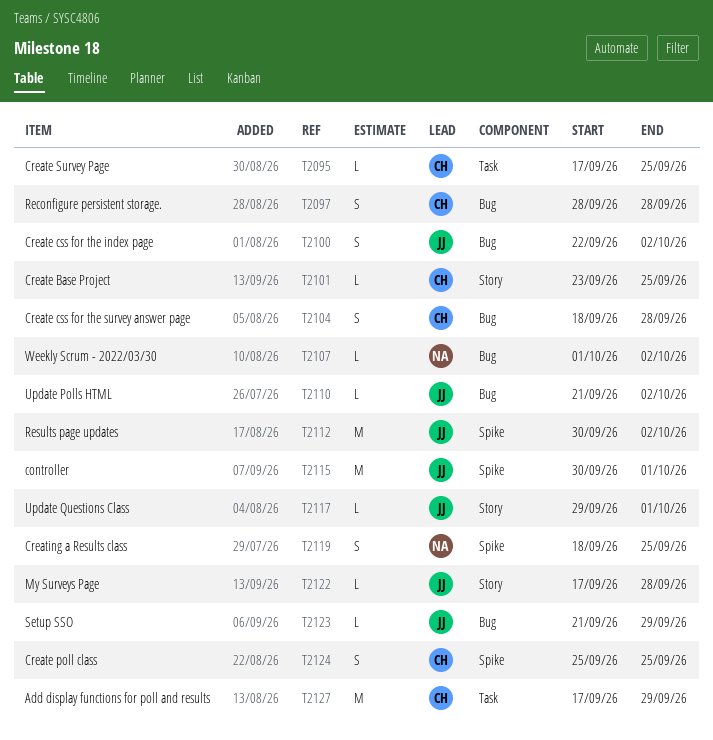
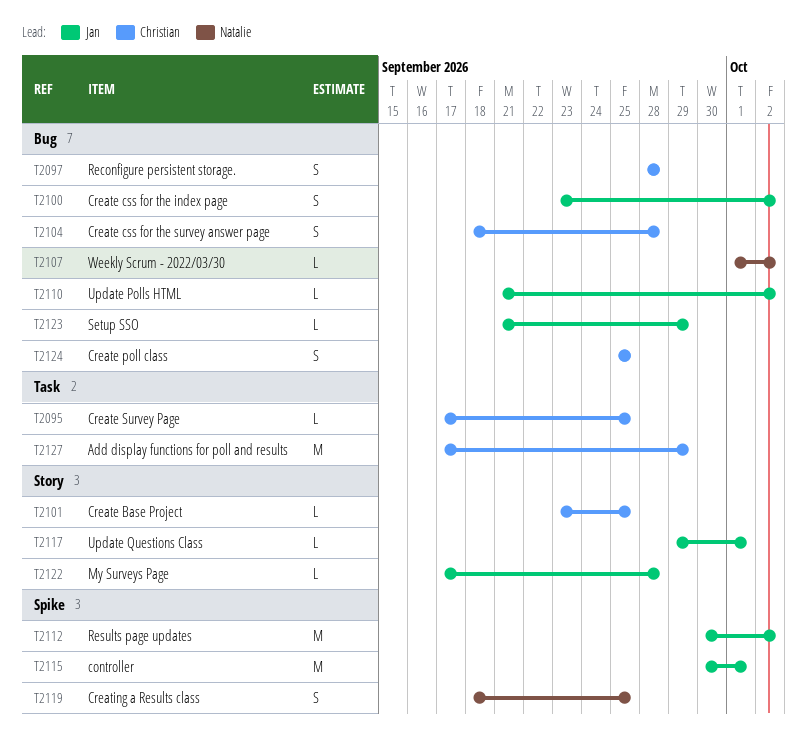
T2100, start: Sep 22 -> Sep 23
T2124, label: Spike -> Bug

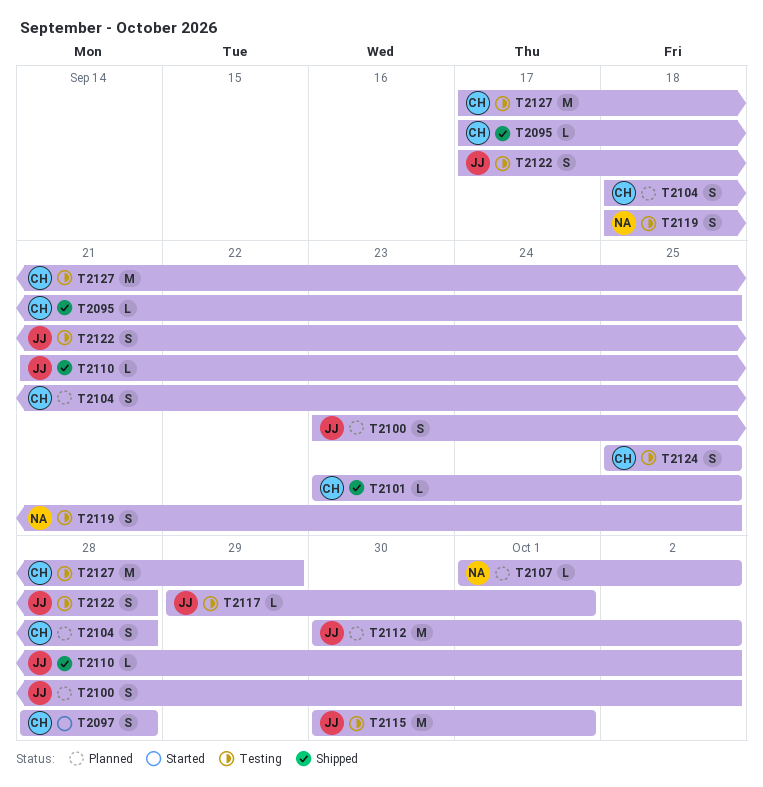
T2122, estimate: L -> S
T2123: present -> none

